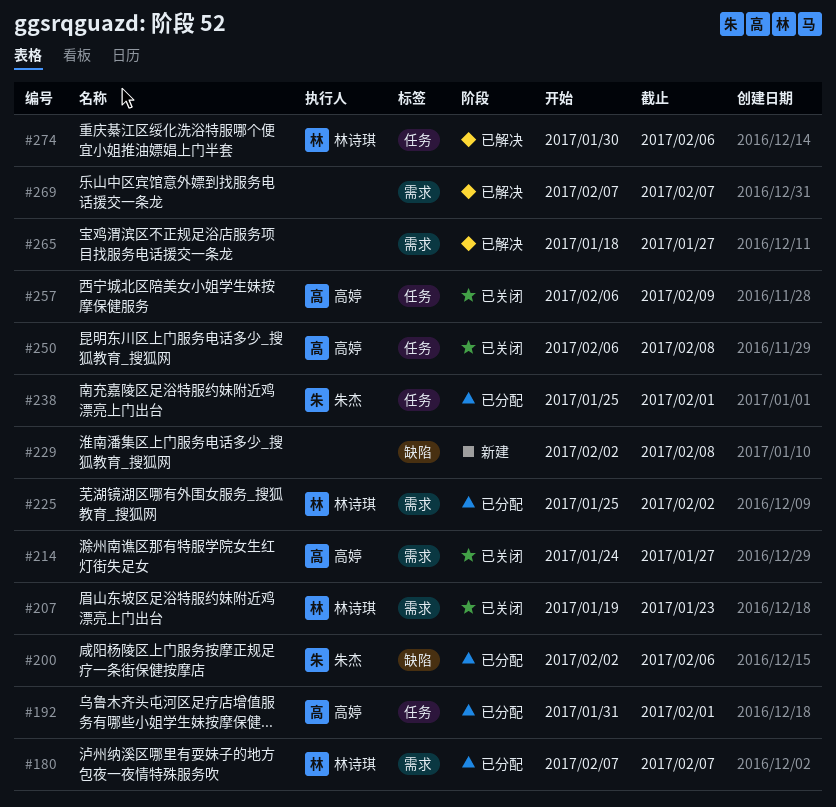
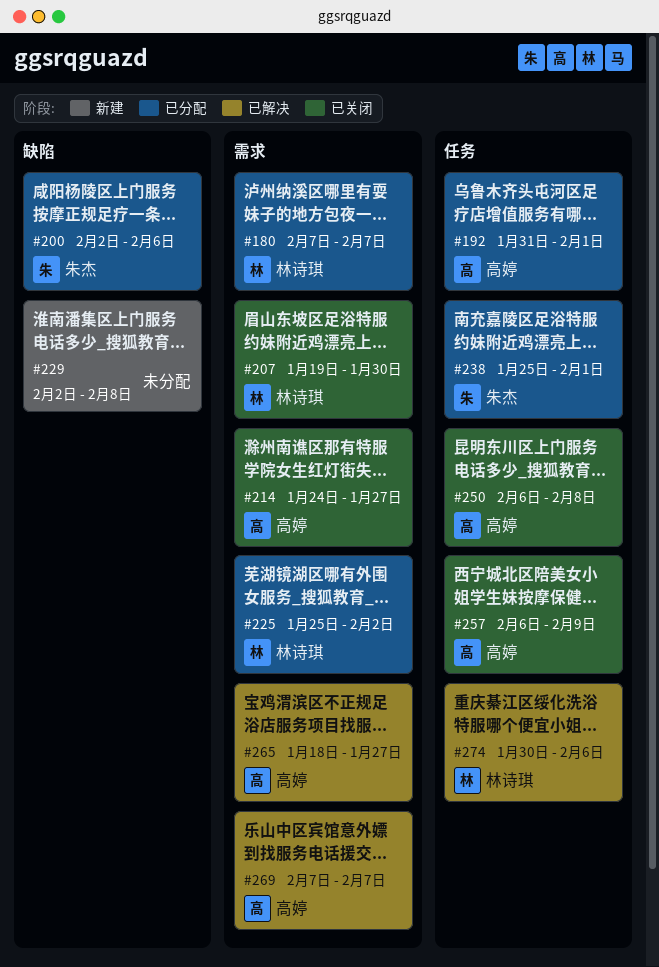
#207, due: Jan 23 -> Jan 30
#265, owner: none -> 高婷
#269, owner: none -> 高婷

